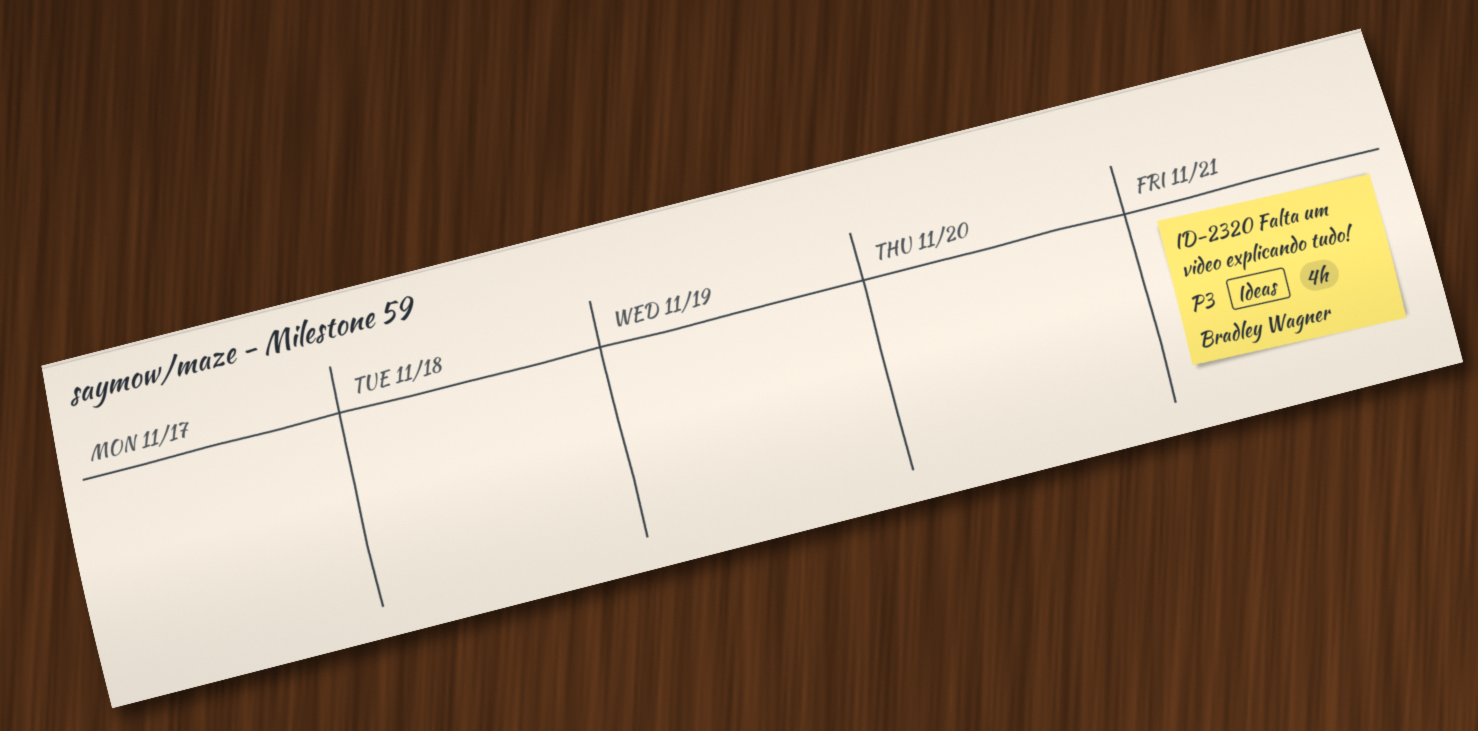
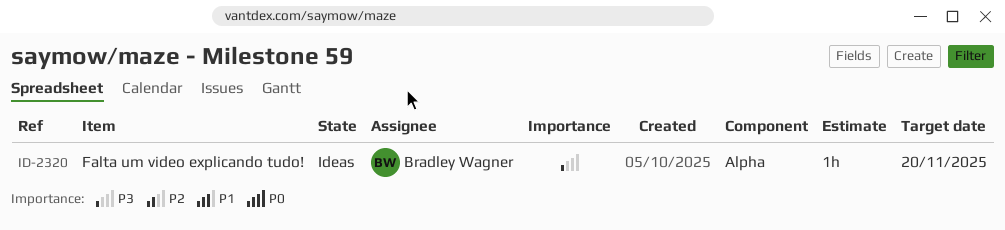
ID-2320, estimate: 4h -> 1h
ID-2320, due: Nov 21 -> Nov 20

